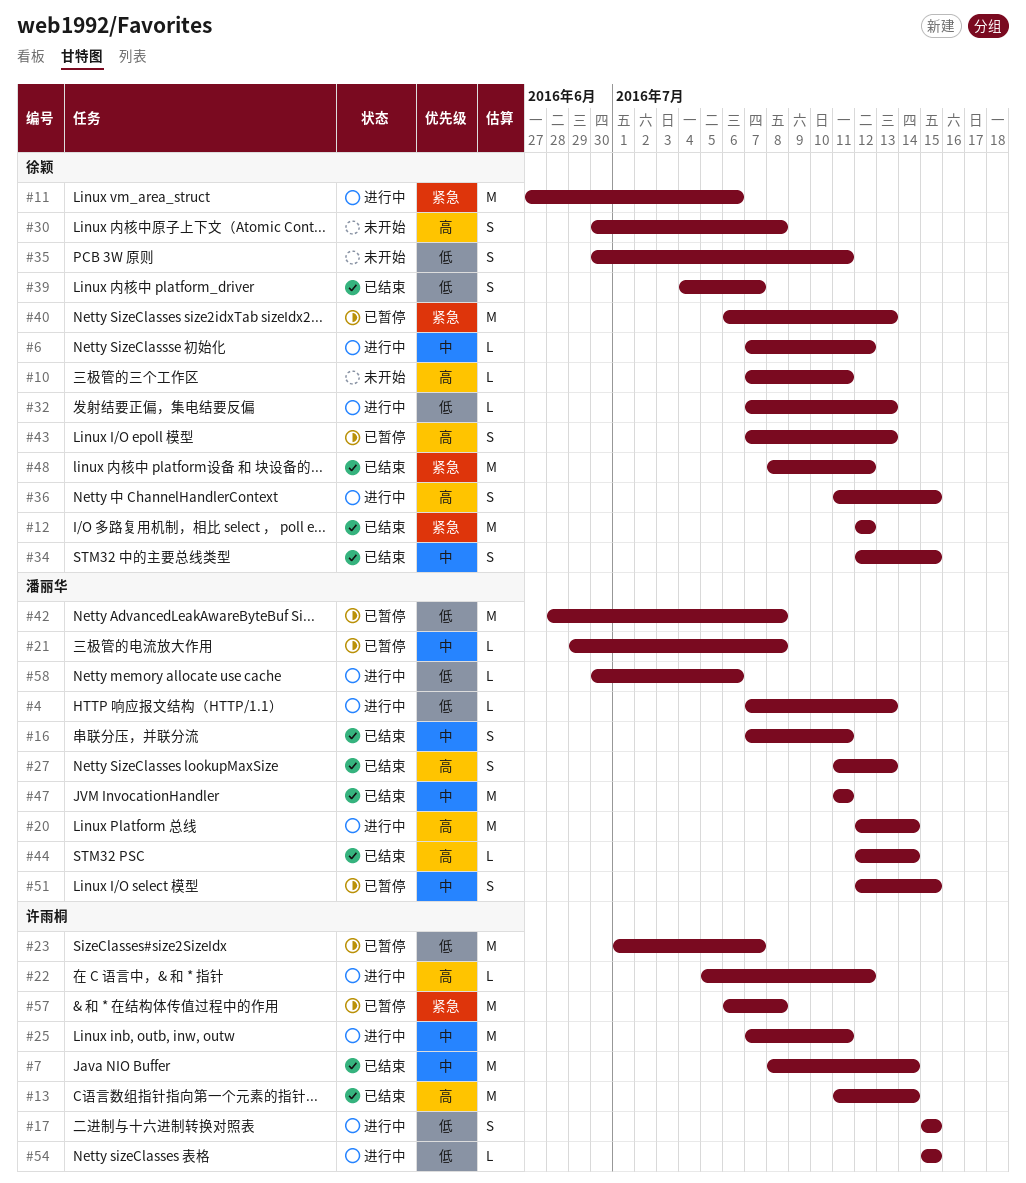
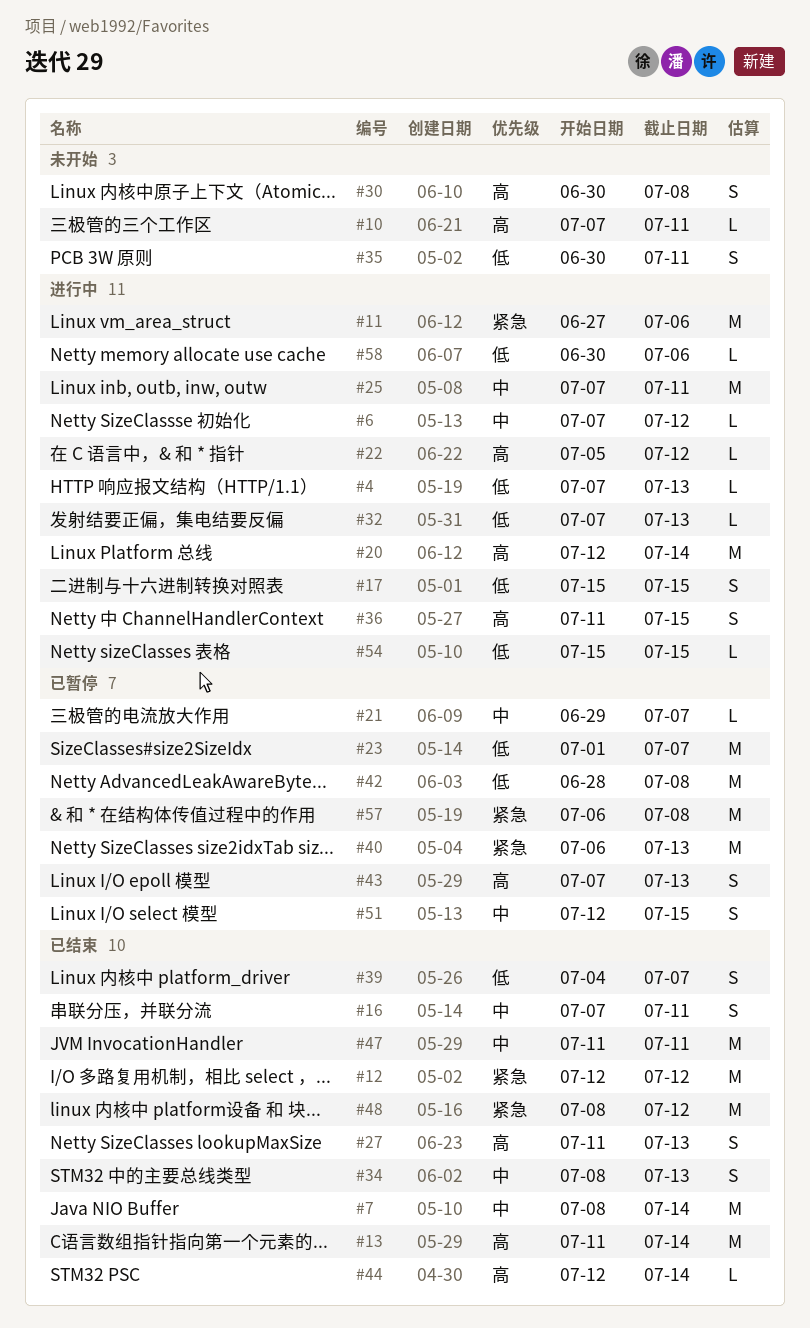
#21, due: Jul 8 -> Jul 7
#34, start: Jul 12 -> Jul 8
#34, due: Jul 15 -> Jul 13

